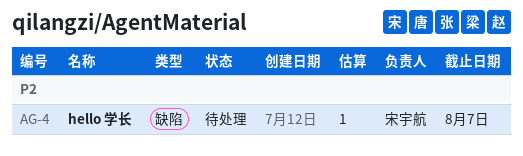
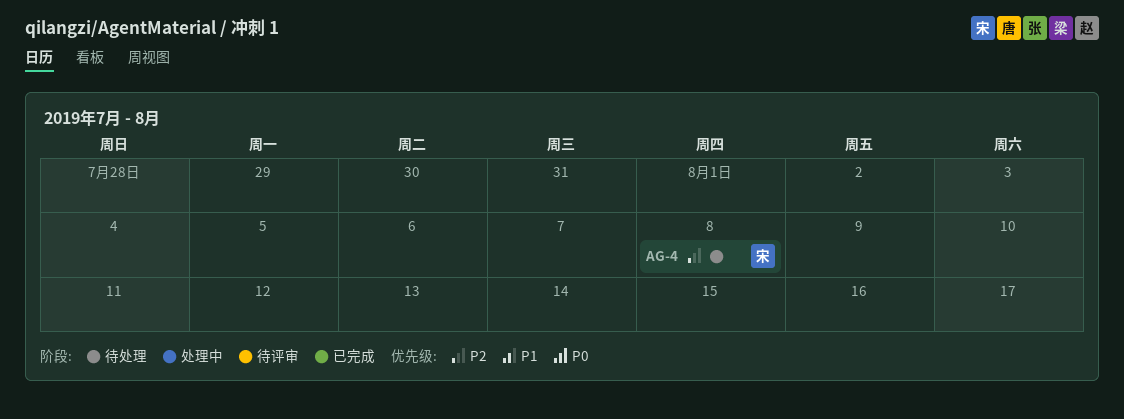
AG-4, due: Aug 7 -> Aug 8

